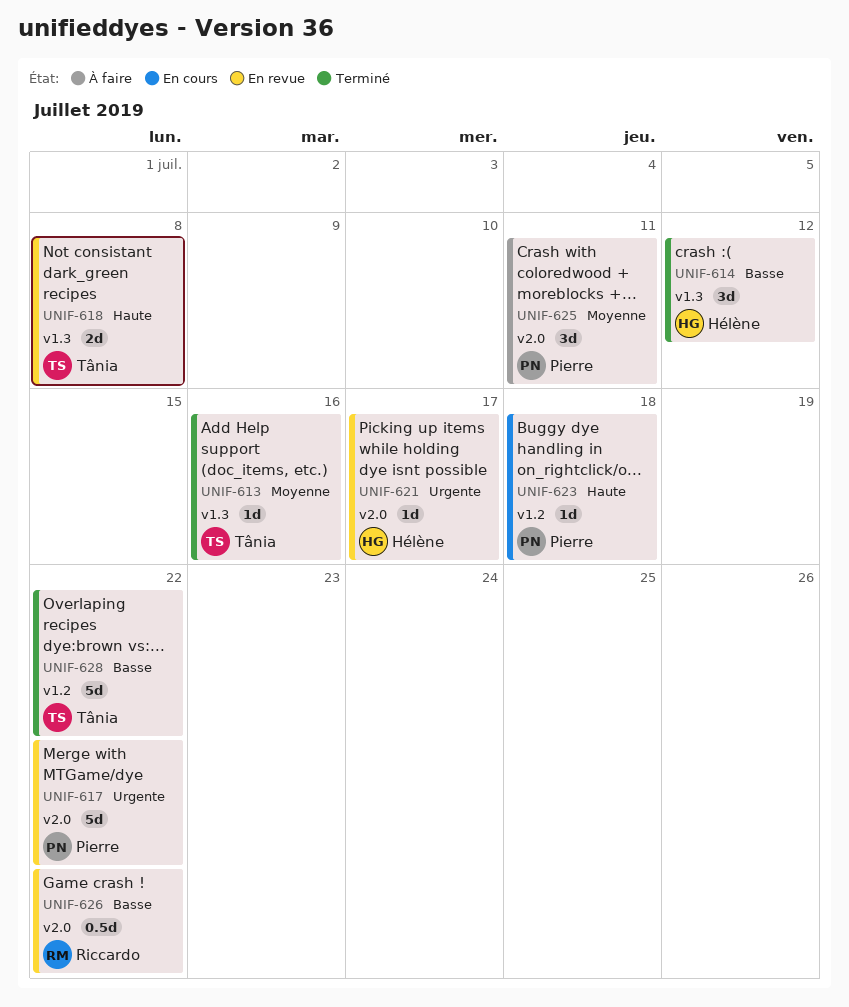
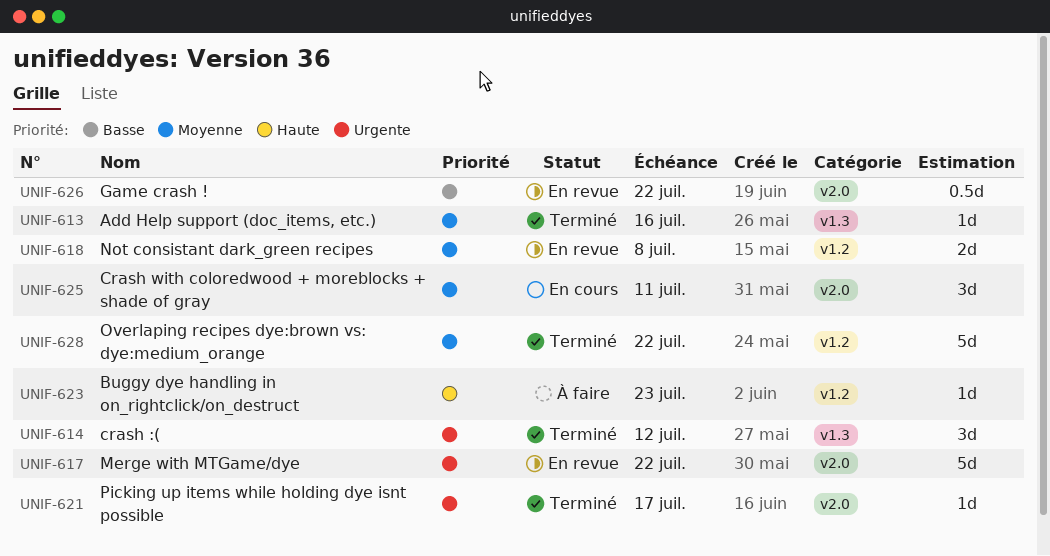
UNIF-614, priority: Basse -> Urgente
UNIF-618, priority: Haute -> Moyenne
UNIF-618, label: v1.3 -> v1.2
UNIF-621, status: En revue -> Terminé
UNIF-623, status: En cours -> À faire
UNIF-623, due: Jul 18 -> Jul 23
UNIF-625, status: À faire -> En cours
UNIF-628, priority: Basse -> Moyenne

